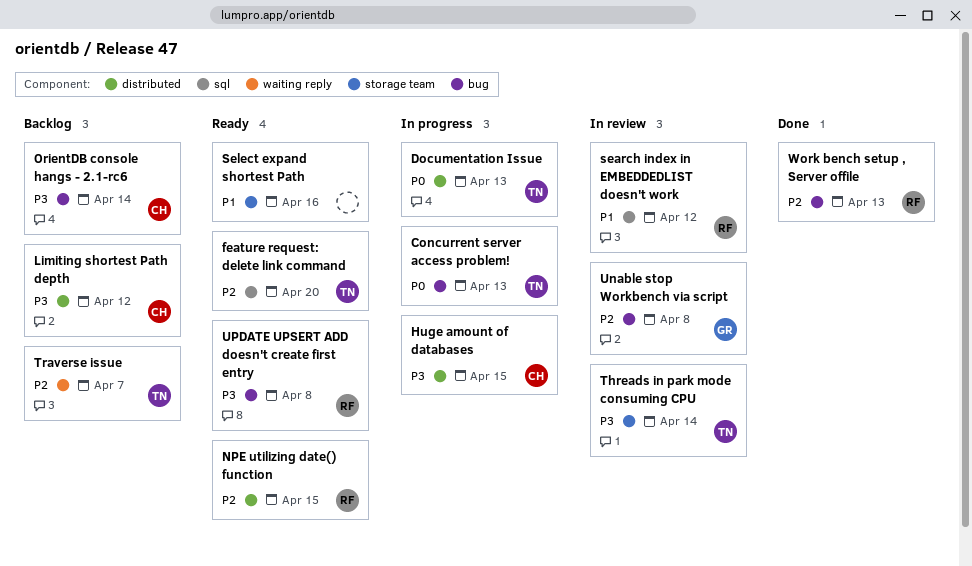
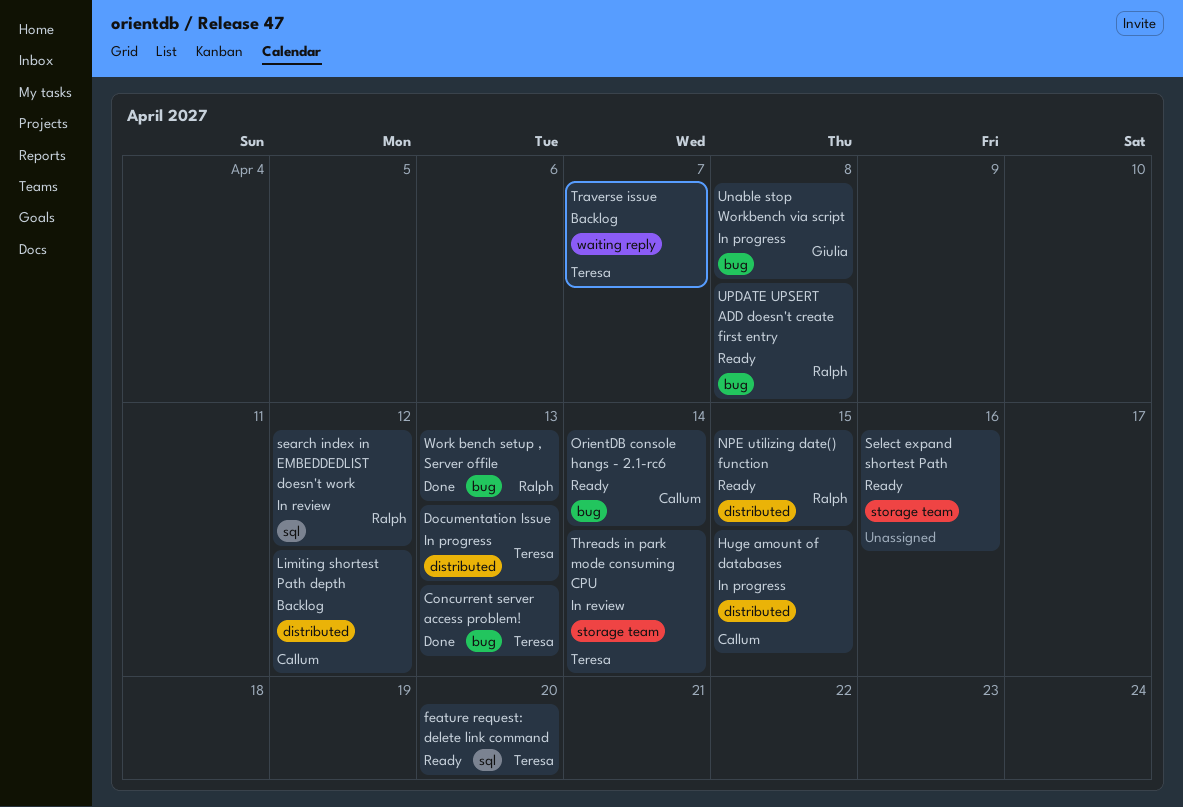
Concurrent server access problem!, status: In progress -> Done
OrientDB console hangs - 2.1-rc6, status: Backlog -> Ready
Unable stop Workbench via script, status: In review -> In progress

